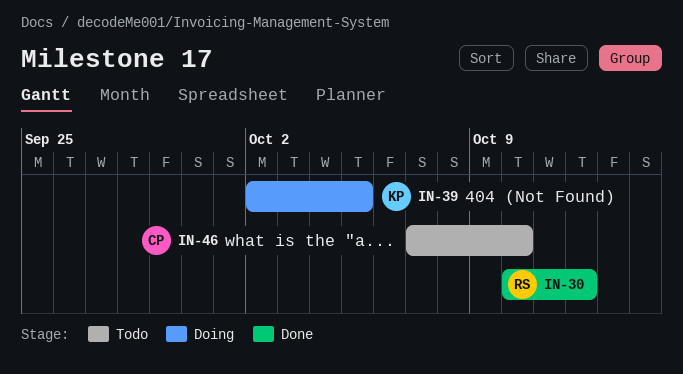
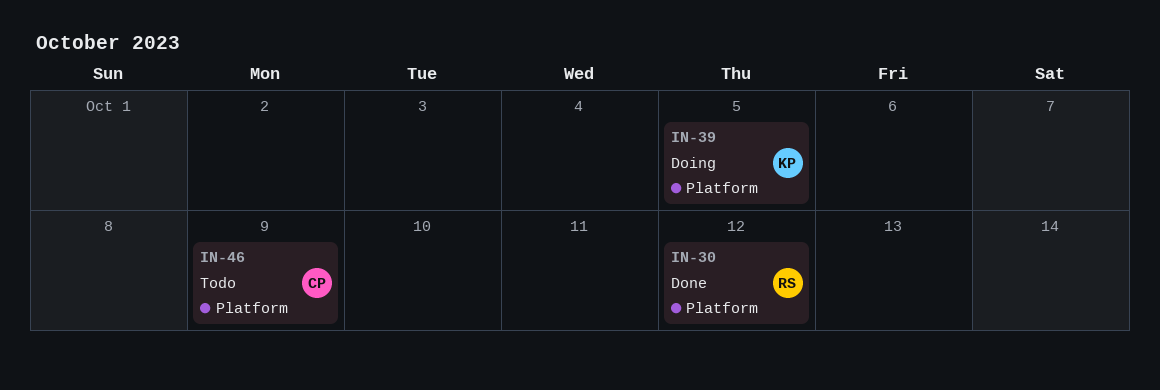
IN-46, due: Oct 10 -> Oct 9

